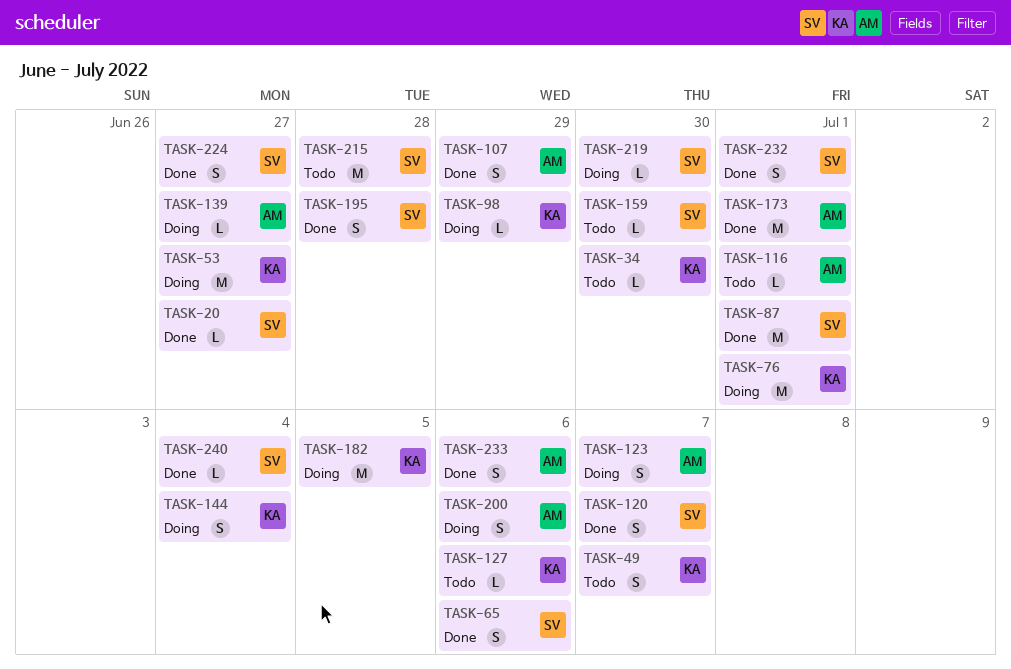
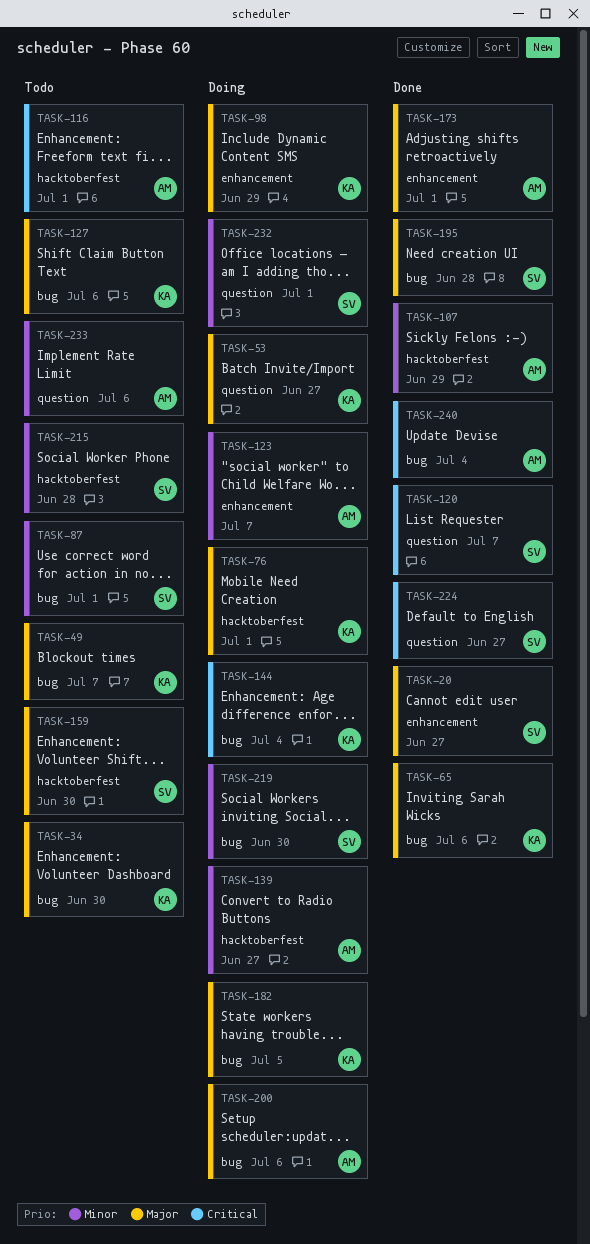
TASK-65, owner: SV -> KA
TASK-87, status: Done -> Todo
TASK-232, status: Done -> Doing
TASK-233, status: Done -> Todo
TASK-240, owner: SV -> AM

